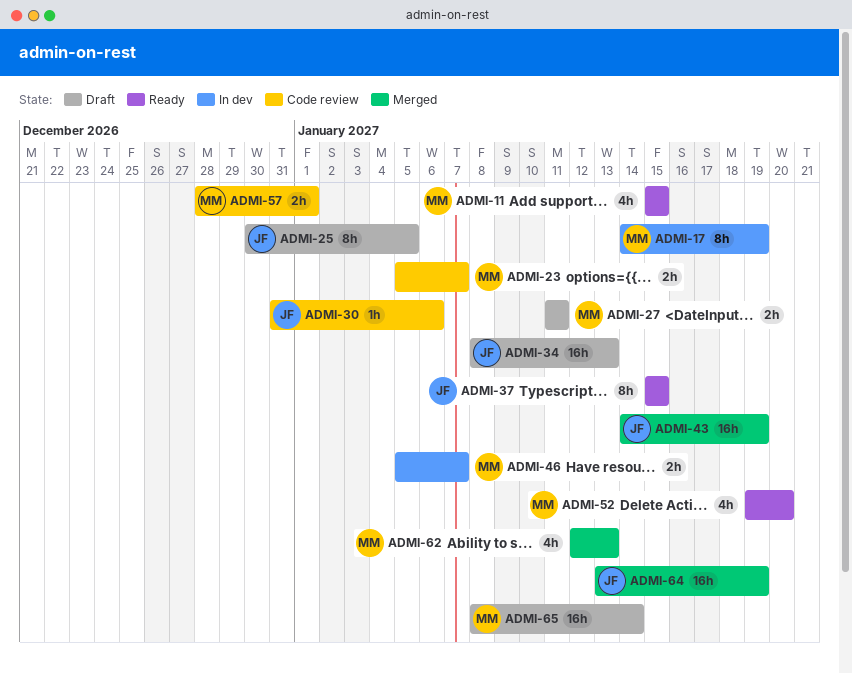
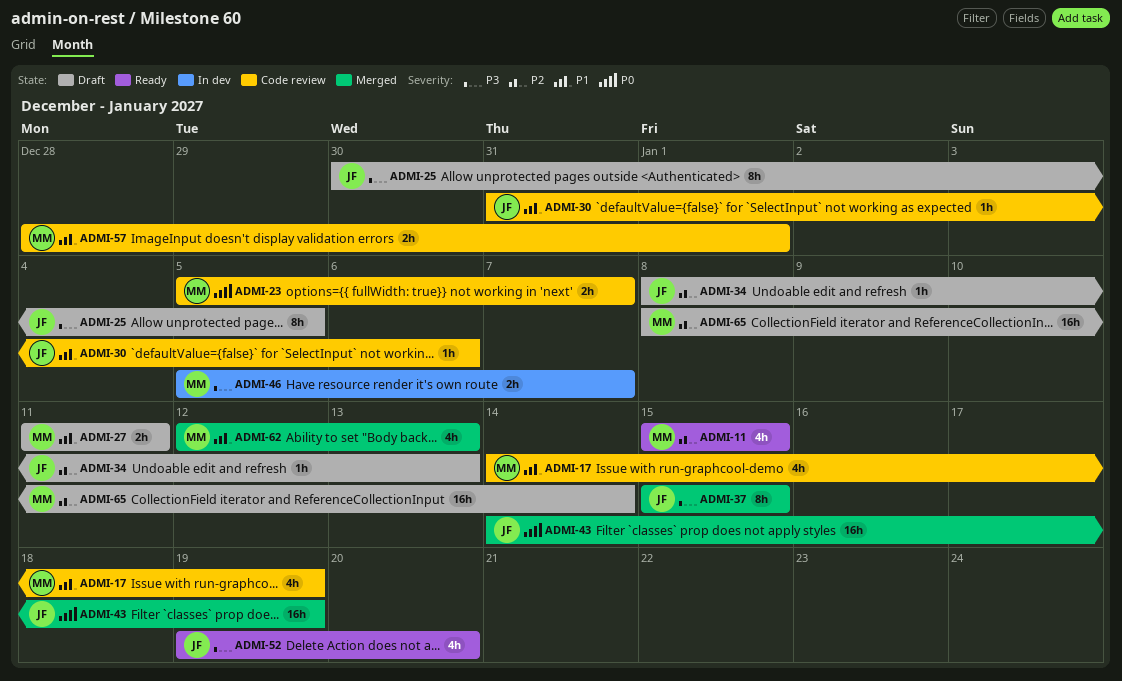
ADMI-17, status: In dev -> Code review
ADMI-17, estimate: 8h -> 4h
ADMI-34, estimate: 16h -> 1h
ADMI-37, status: Ready -> Merged
ADMI-52, owner: MM -> JF
ADMI-64: present -> none

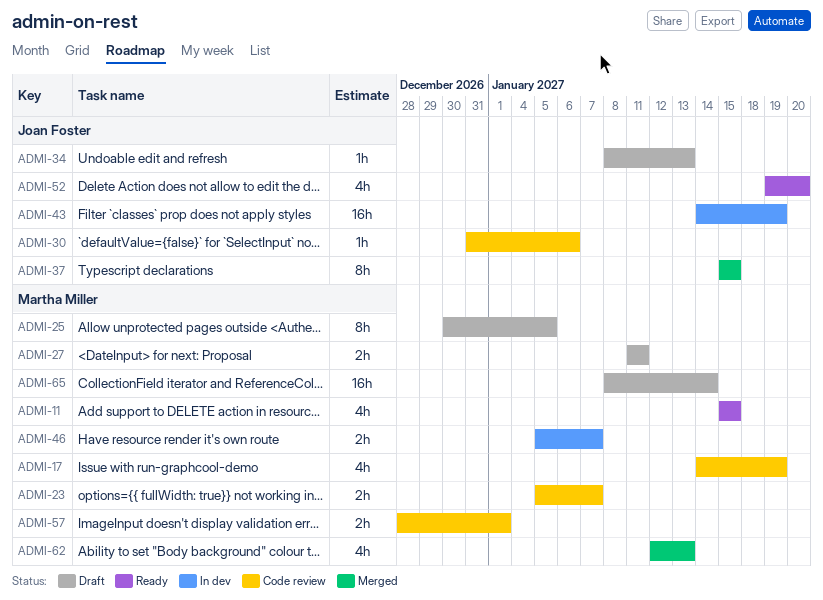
ADMI-25, owner: Joan Foster -> Martha Miller
ADMI-43, status: Merged -> In dev

